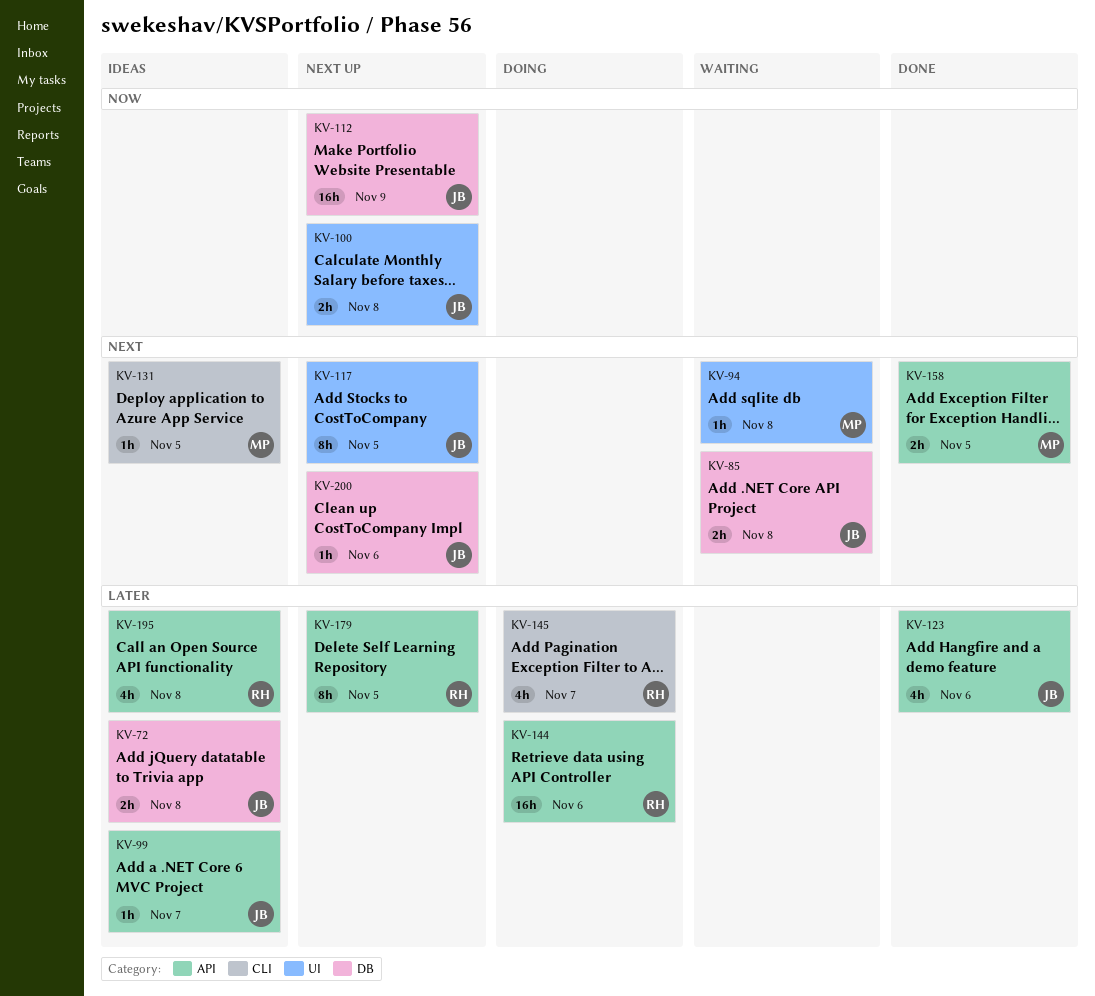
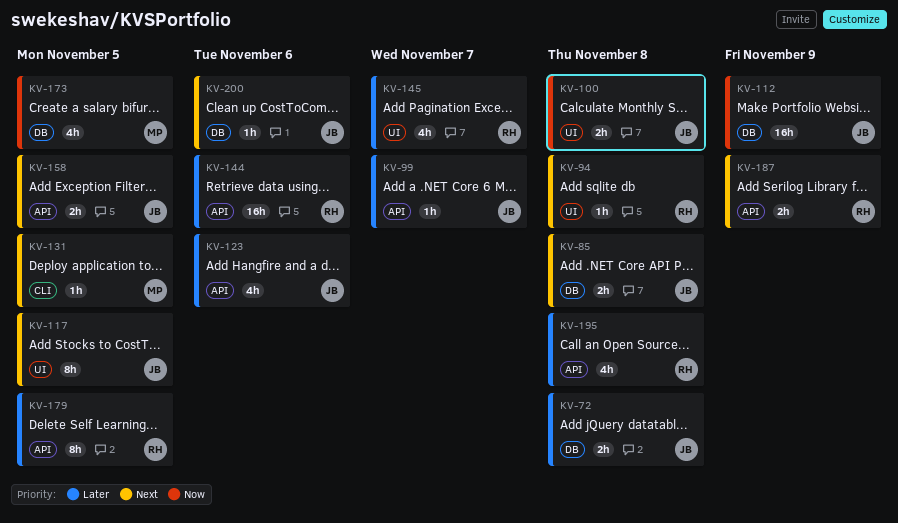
KV-94, owner: MP -> RH
KV-145, label: CLI -> UI
KV-158, owner: MP -> JB
KV-173: none -> present
KV-187: none -> present

